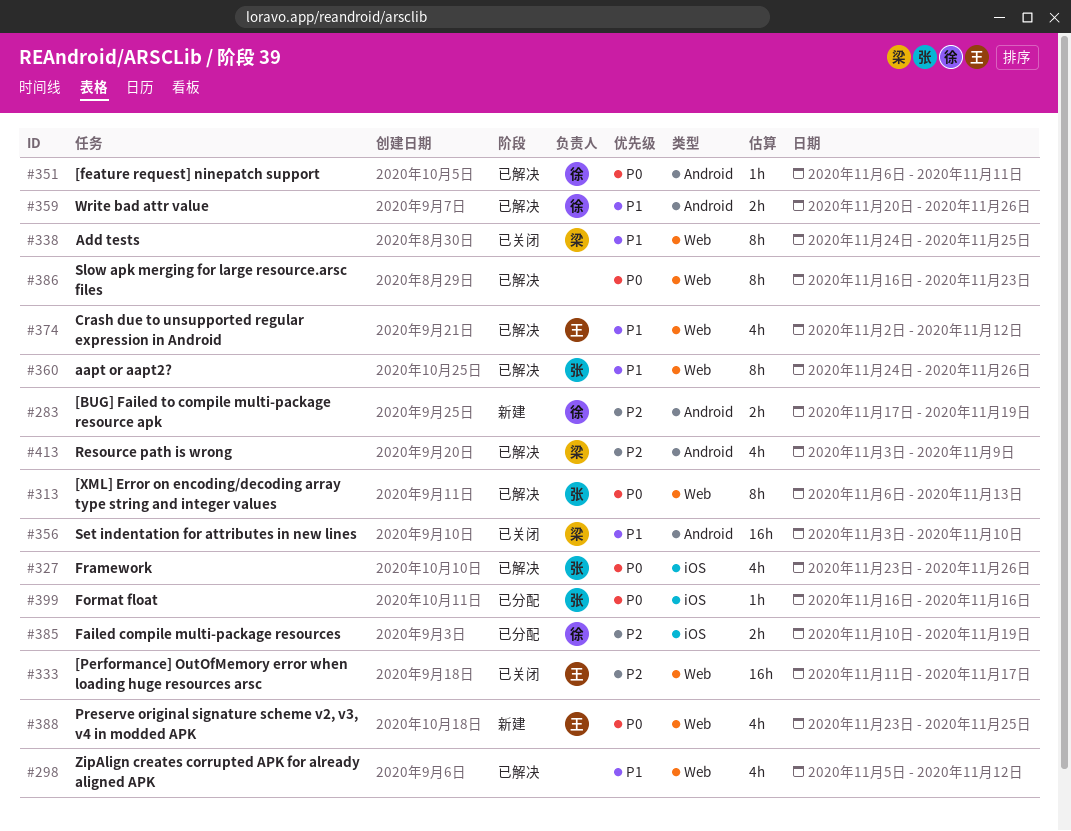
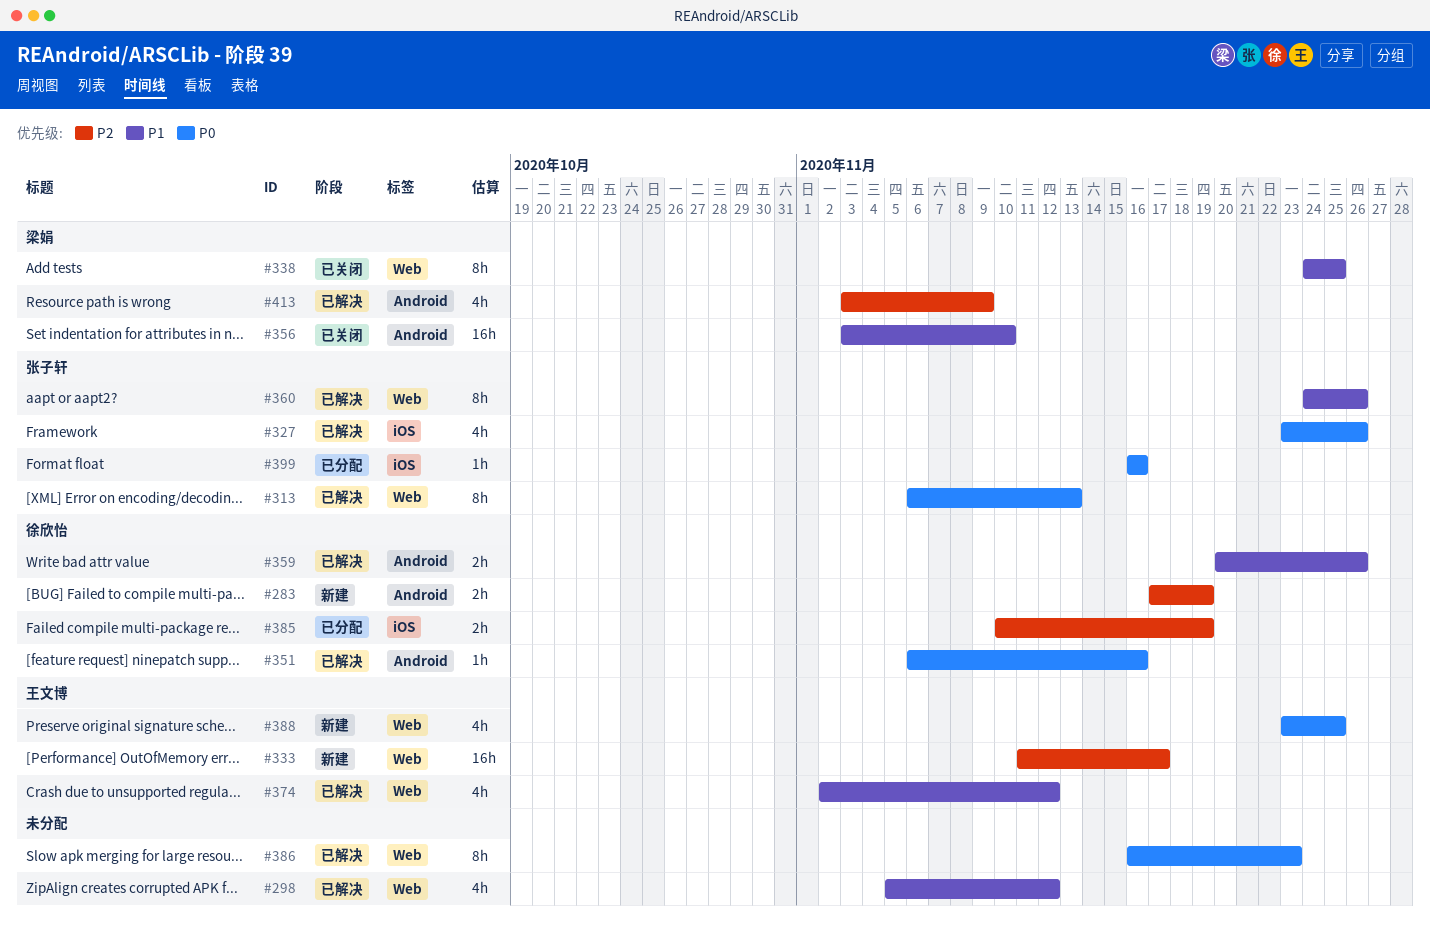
#333, status: 已关闭 -> 新建
#351, due: Nov 11 -> Nov 16

